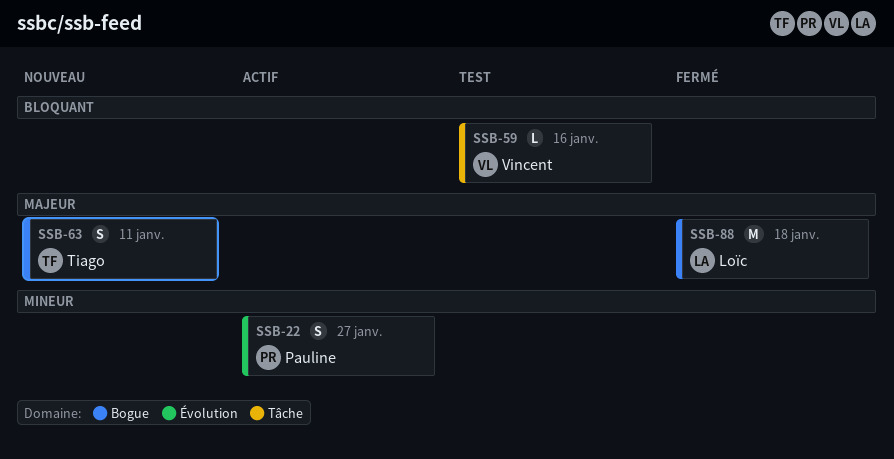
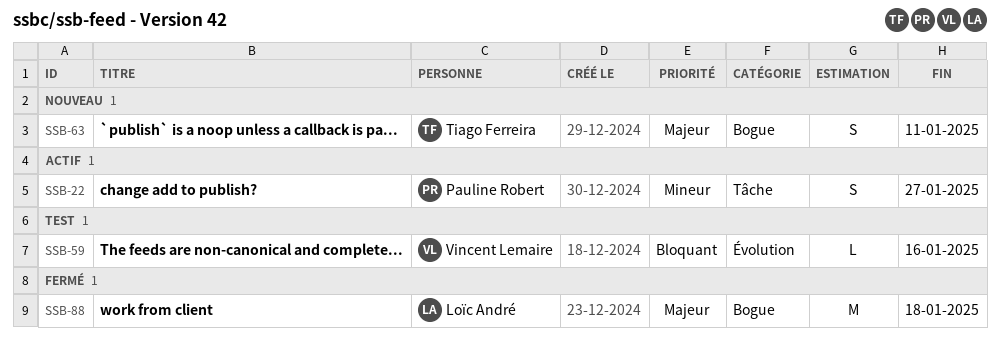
SSB-22, label: Évolution -> Tâche
SSB-59, label: Tâche -> Évolution

